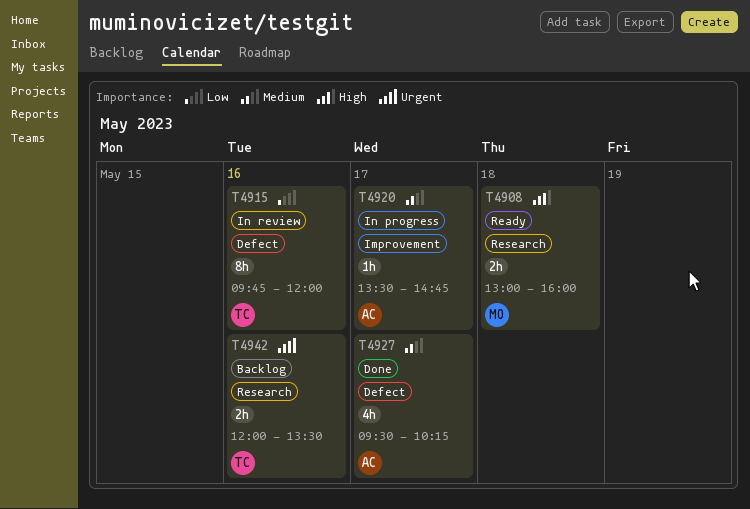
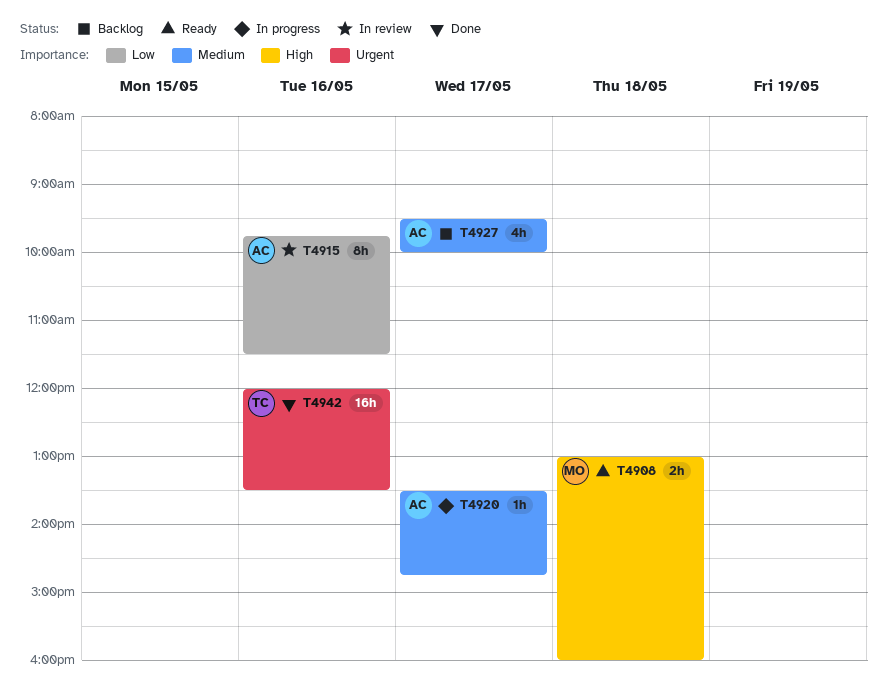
T4915, owner: TC -> AC
T4915, ends: 12:00 -> 11:30
T4927, status: Done -> Backlog
T4927, ends: 10:15 -> 10:00
T4942, status: Backlog -> Done
T4942, estimate: 2h -> 16h

